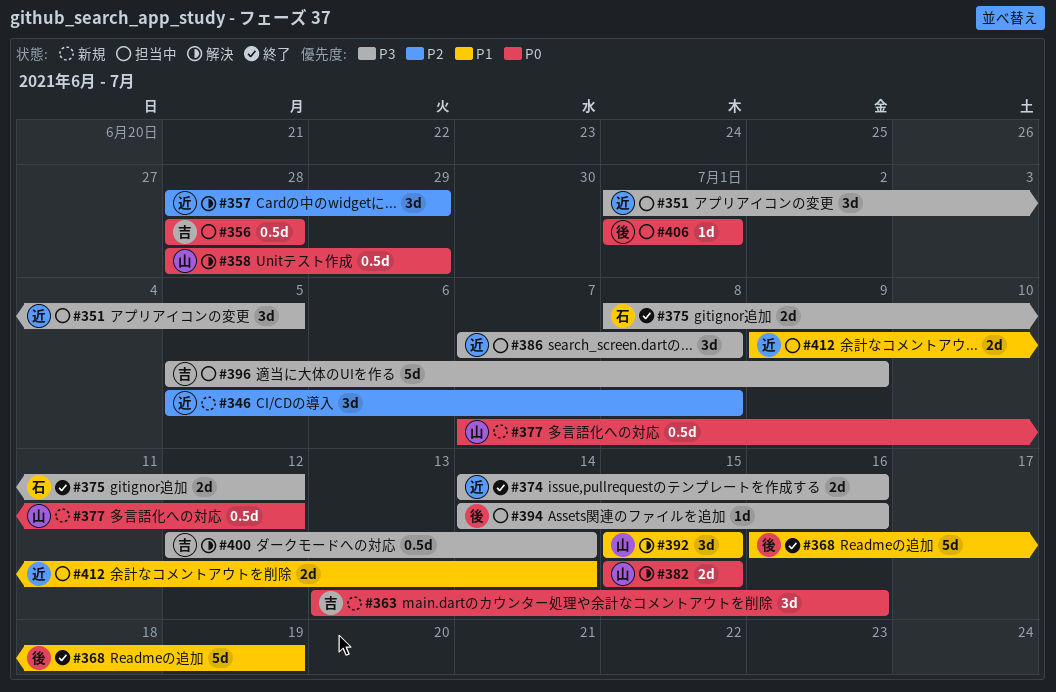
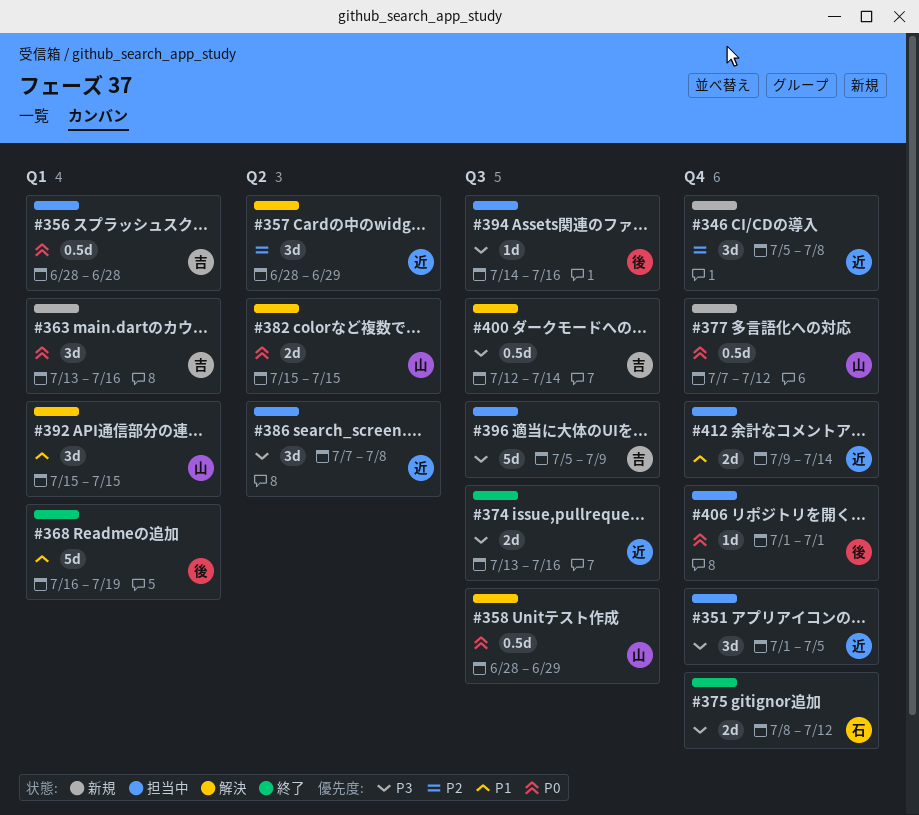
#374, start: Jul 14 -> Jul 13

